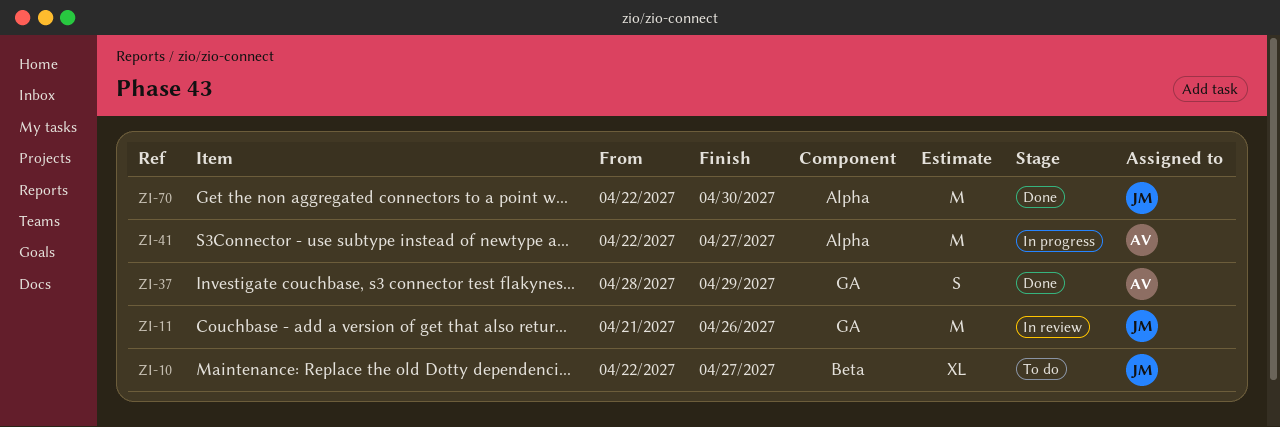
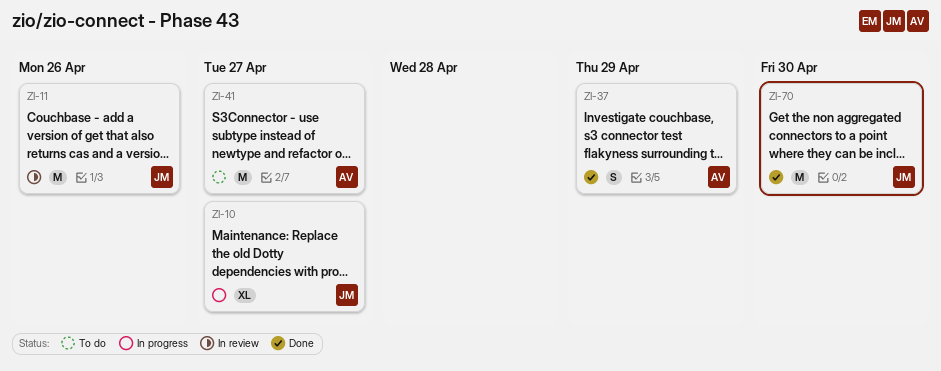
ZI-10, status: To do -> In progress
ZI-41, status: In progress -> To do

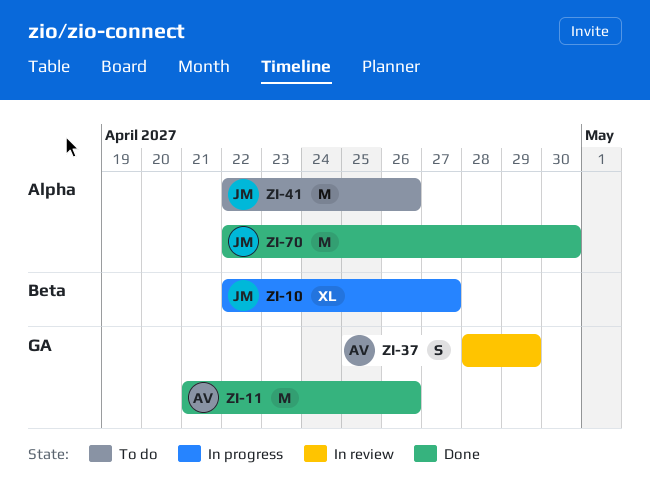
ZI-11, status: In review -> Done
ZI-11, owner: JM -> AV
ZI-37, status: Done -> In review
ZI-41, owner: AV -> JM
ZI-41, due: Apr 27 -> Apr 26

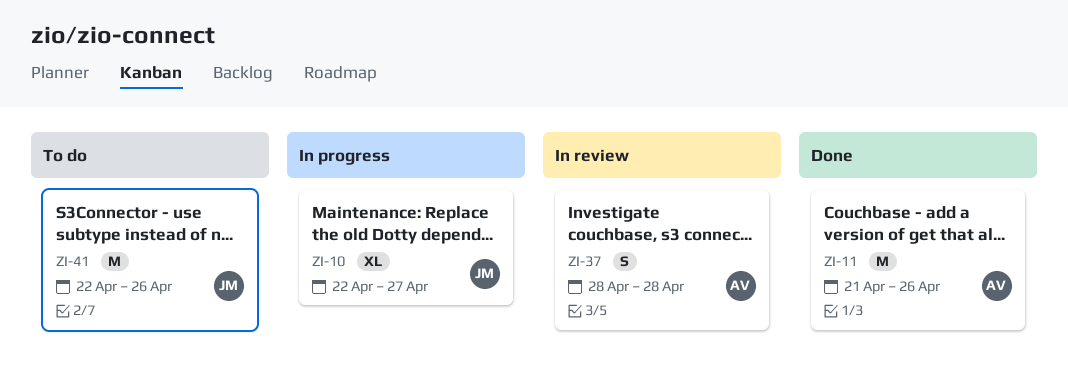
ZI-37, due: Apr 29 -> Apr 28
ZI-70: present -> none

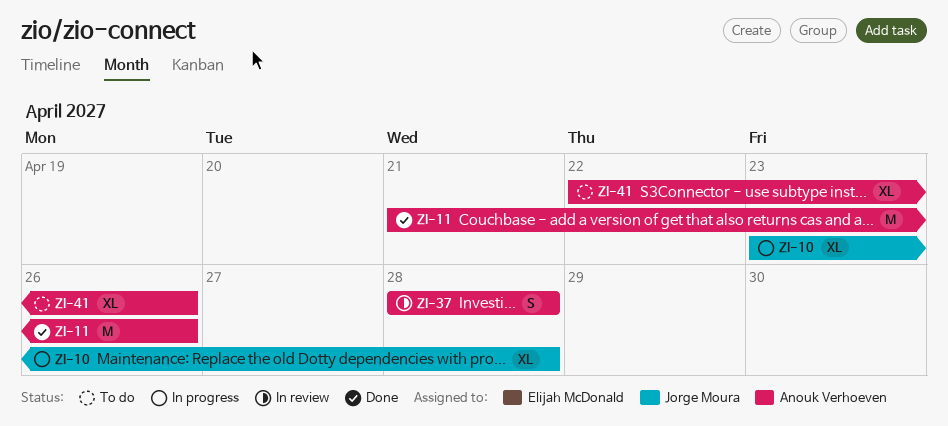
ZI-10, start: Apr 22 -> Apr 23
ZI-10, due: Apr 27 -> Apr 28
ZI-41, owner: Jorge Moura -> Anouk Verhoeven
ZI-41, estimate: M -> XL

